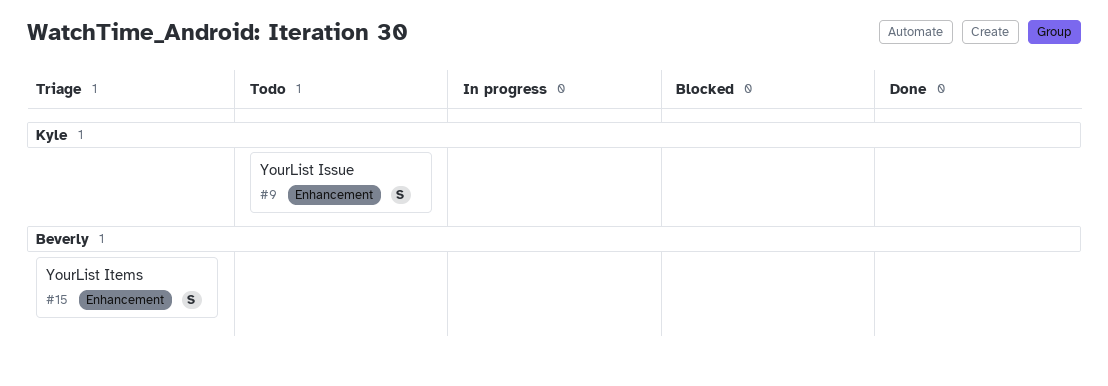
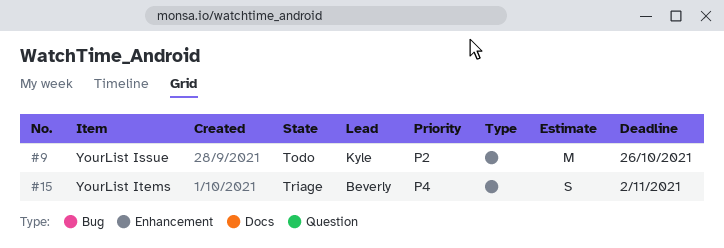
#9, estimate: S -> M

